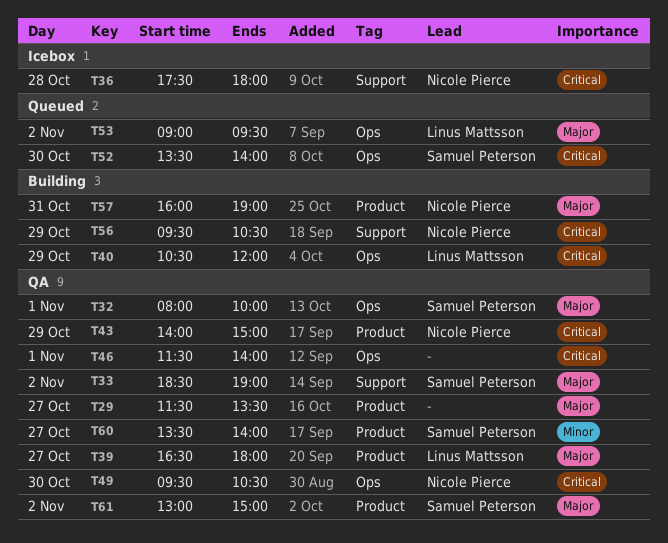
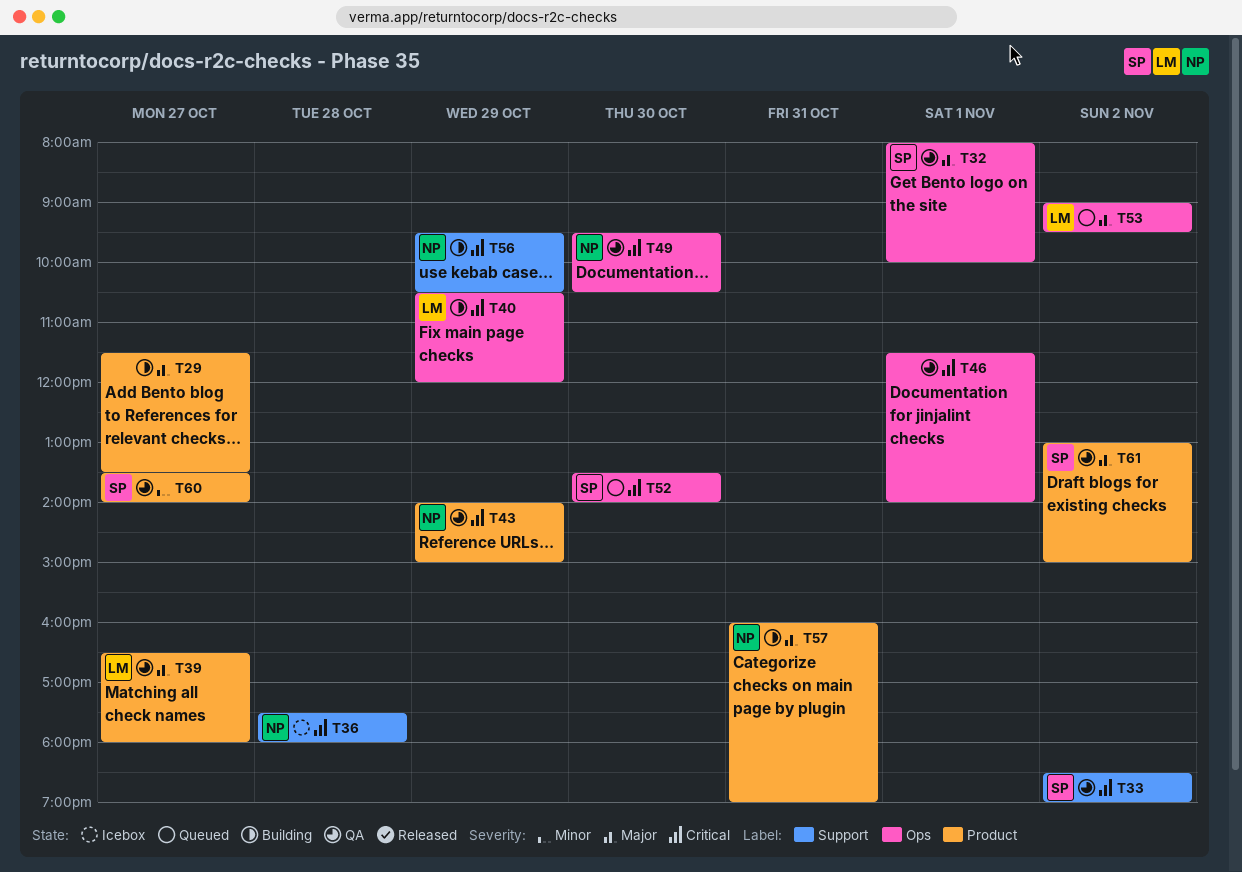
T29, status: QA -> Building
T33, priority: Major -> Critical

